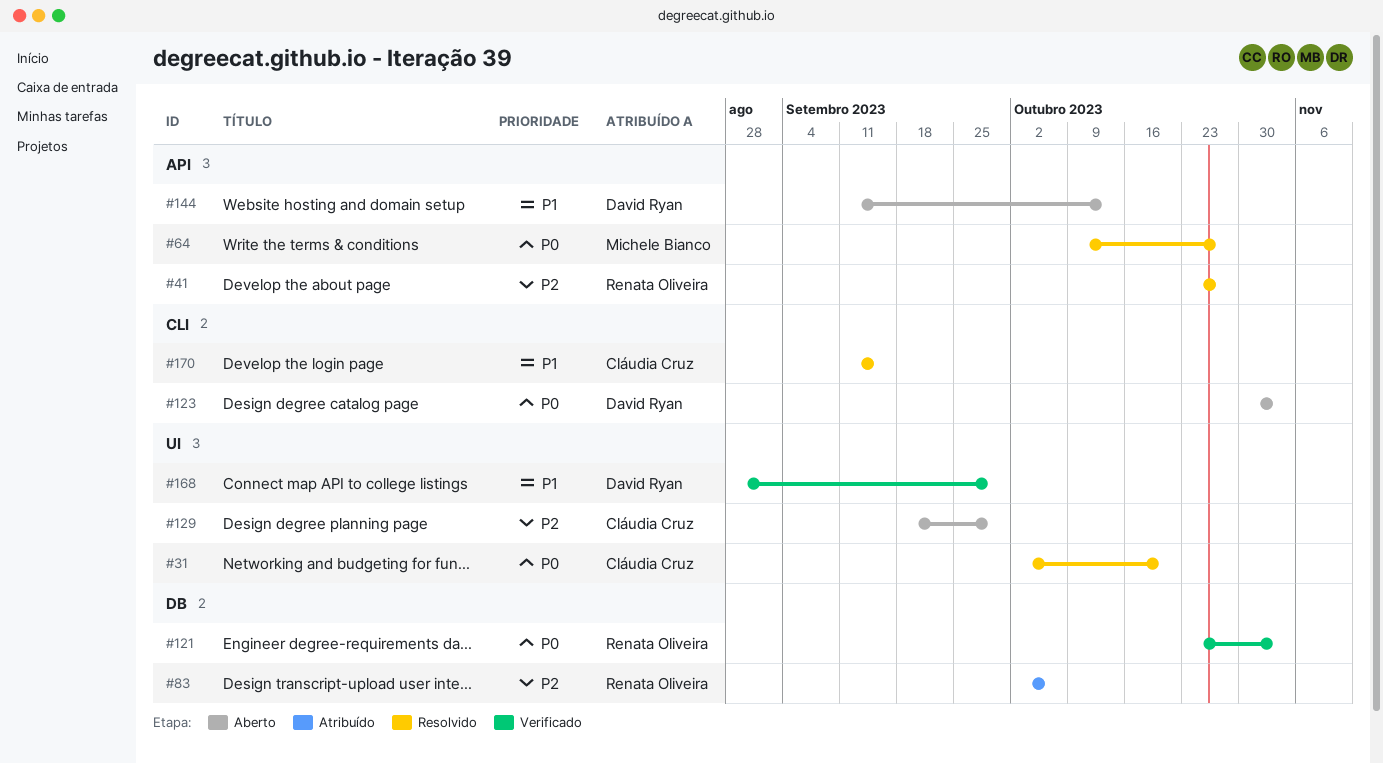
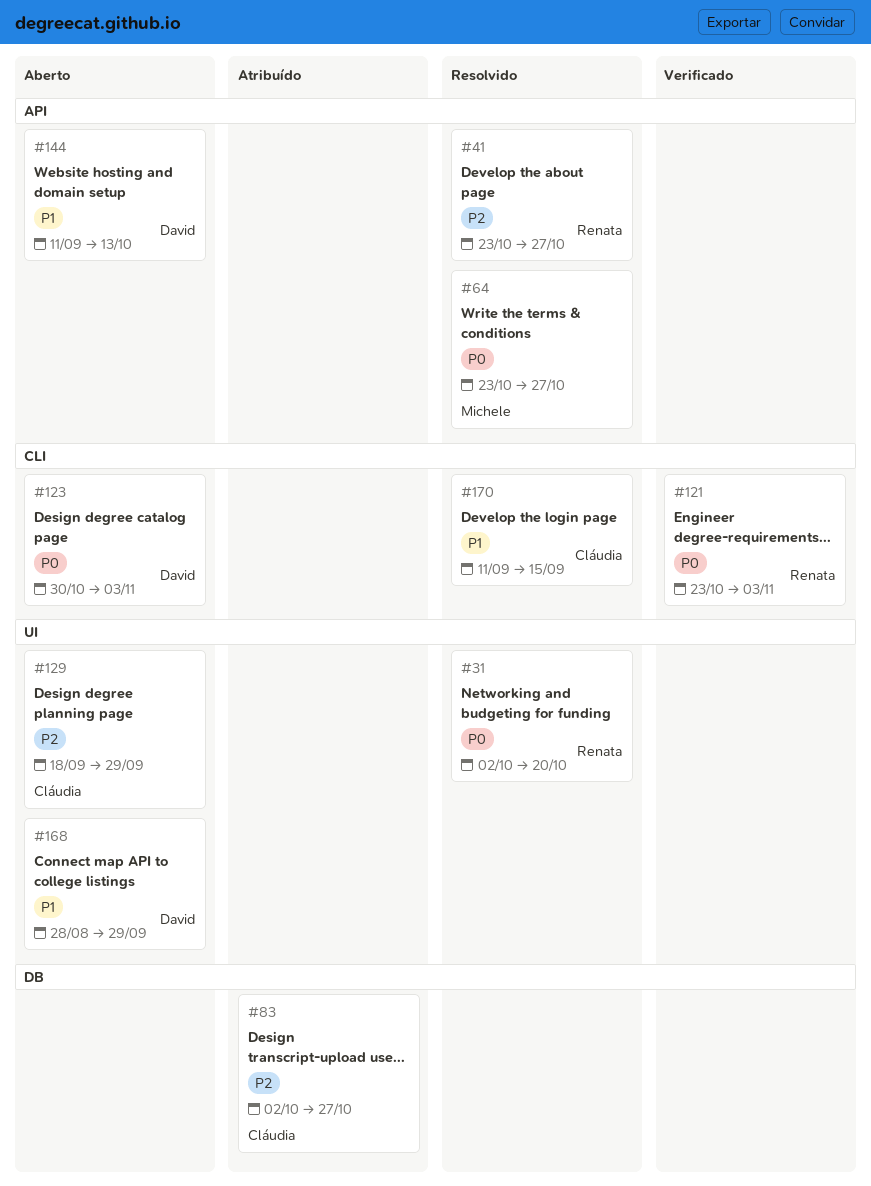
#31, owner: Cláudia Cruz -> Renata Oliveira
#64, start: Oct 9 -> Oct 23
#83, owner: Renata Oliveira -> Cláudia Cruz
#83, due: Oct 6 -> Oct 27
#121, label: DB -> CLI
#168, status: Verificado -> Aberto

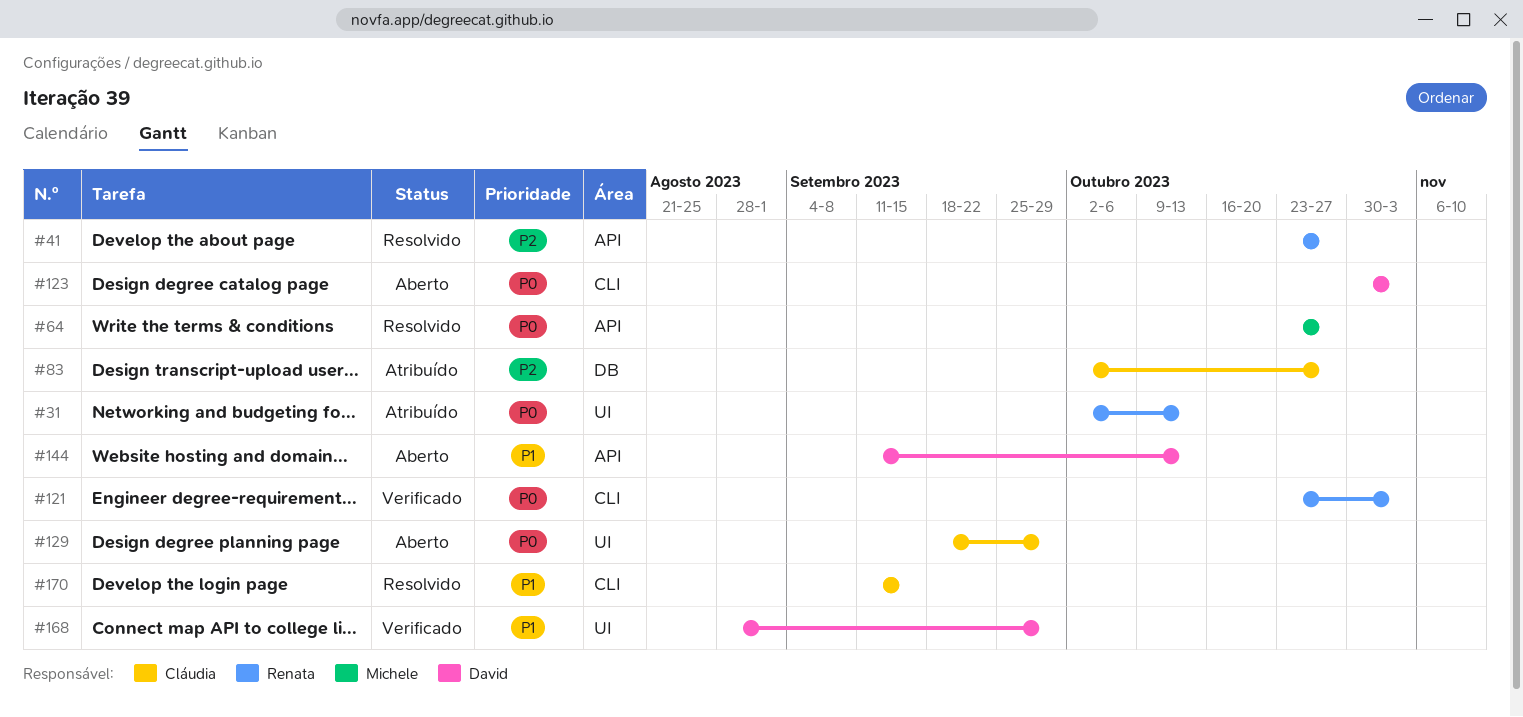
#31, status: Resolvido -> Atribuído
#31, due: Oct 20 -> Oct 13
#129, priority: P2 -> P0
#168, status: Aberto -> Verificado

